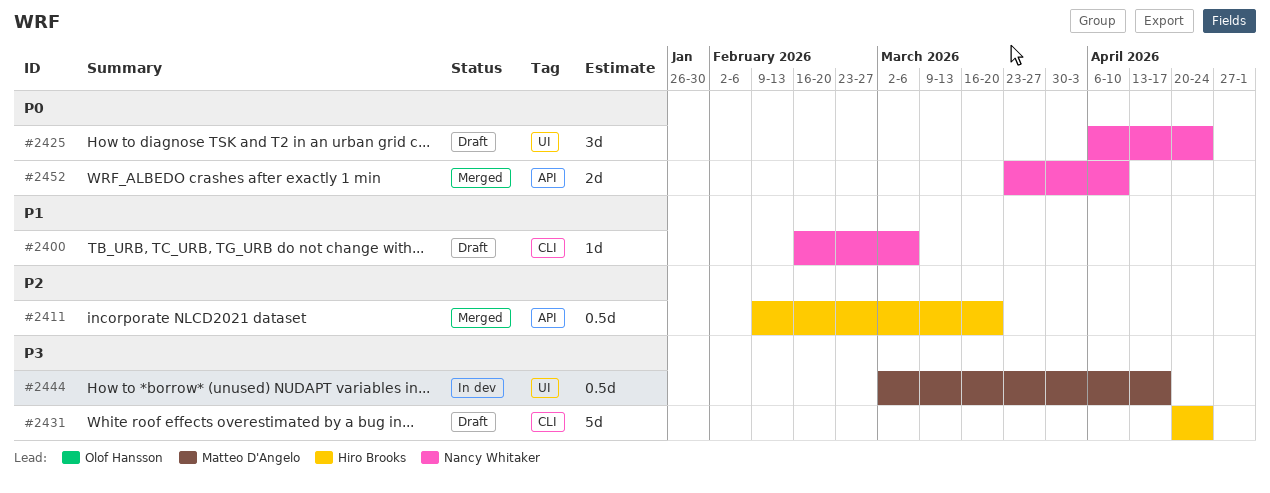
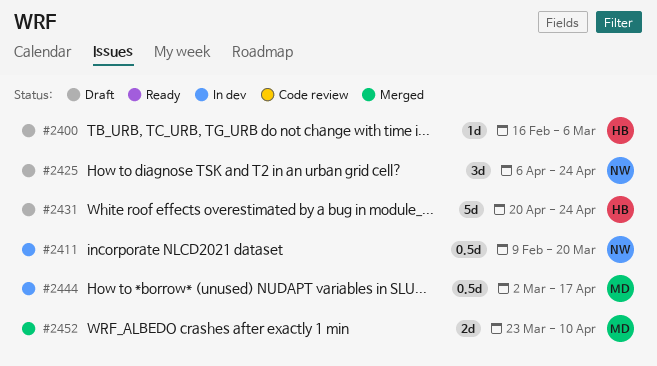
#2400, owner: Nancy Whitaker -> Hiro Brooks
#2411, status: Merged -> In dev
#2411, owner: Hiro Brooks -> Nancy Whitaker
#2452, owner: Nancy Whitaker -> Matteo D'Angelo

